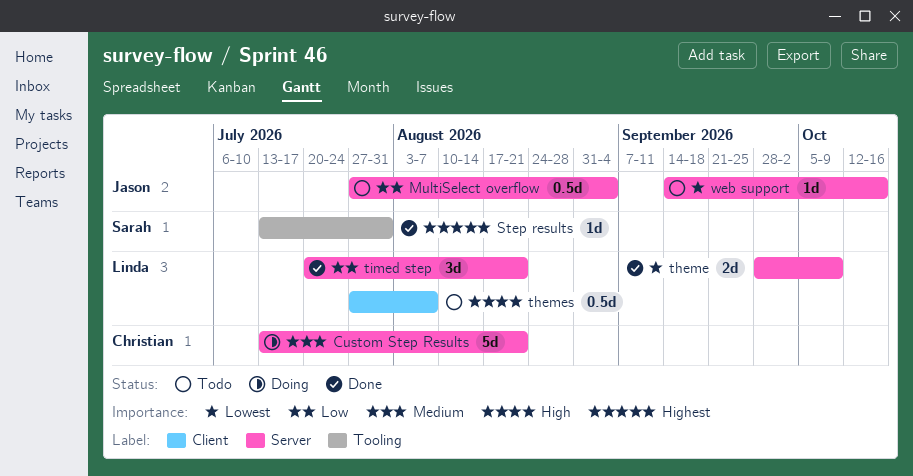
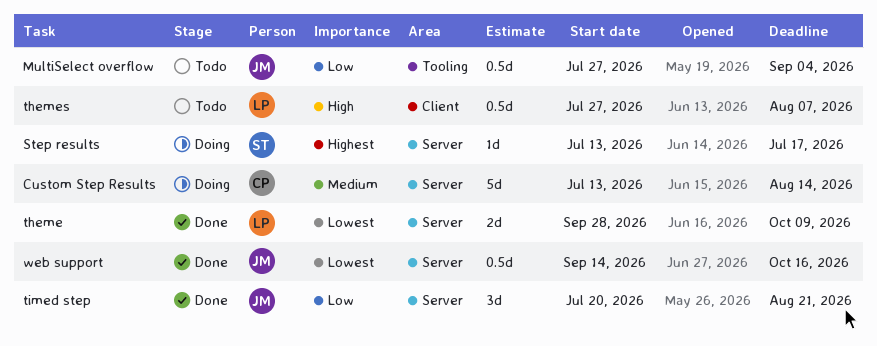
Custom Step Results, due: Aug 21 -> Aug 14
MultiSelect overflow, label: Server -> Tooling
Step results, status: Done -> Doing
Step results, label: Tooling -> Server
Step results, due: Jul 31 -> Jul 17
timed step, owner: Linda -> Jason
web support, status: Todo -> Done
web support, estimate: 1d -> 0.5d

